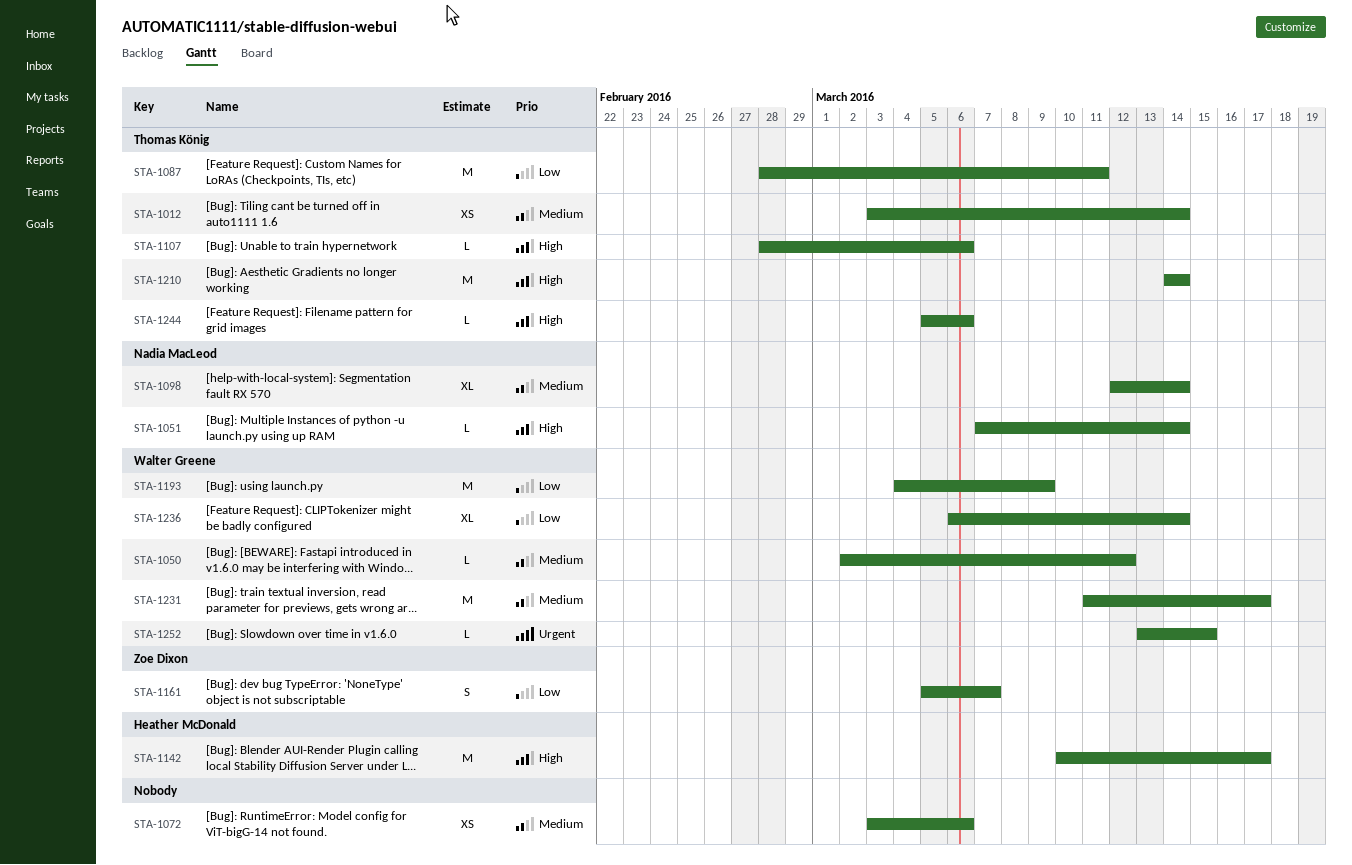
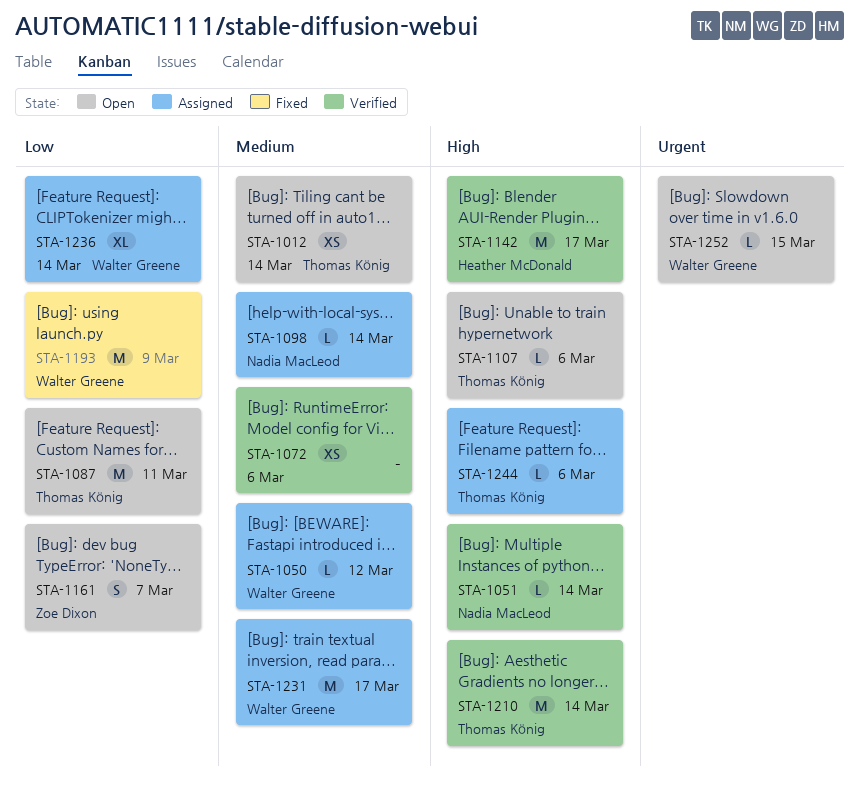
STA-1098, estimate: XL -> L

